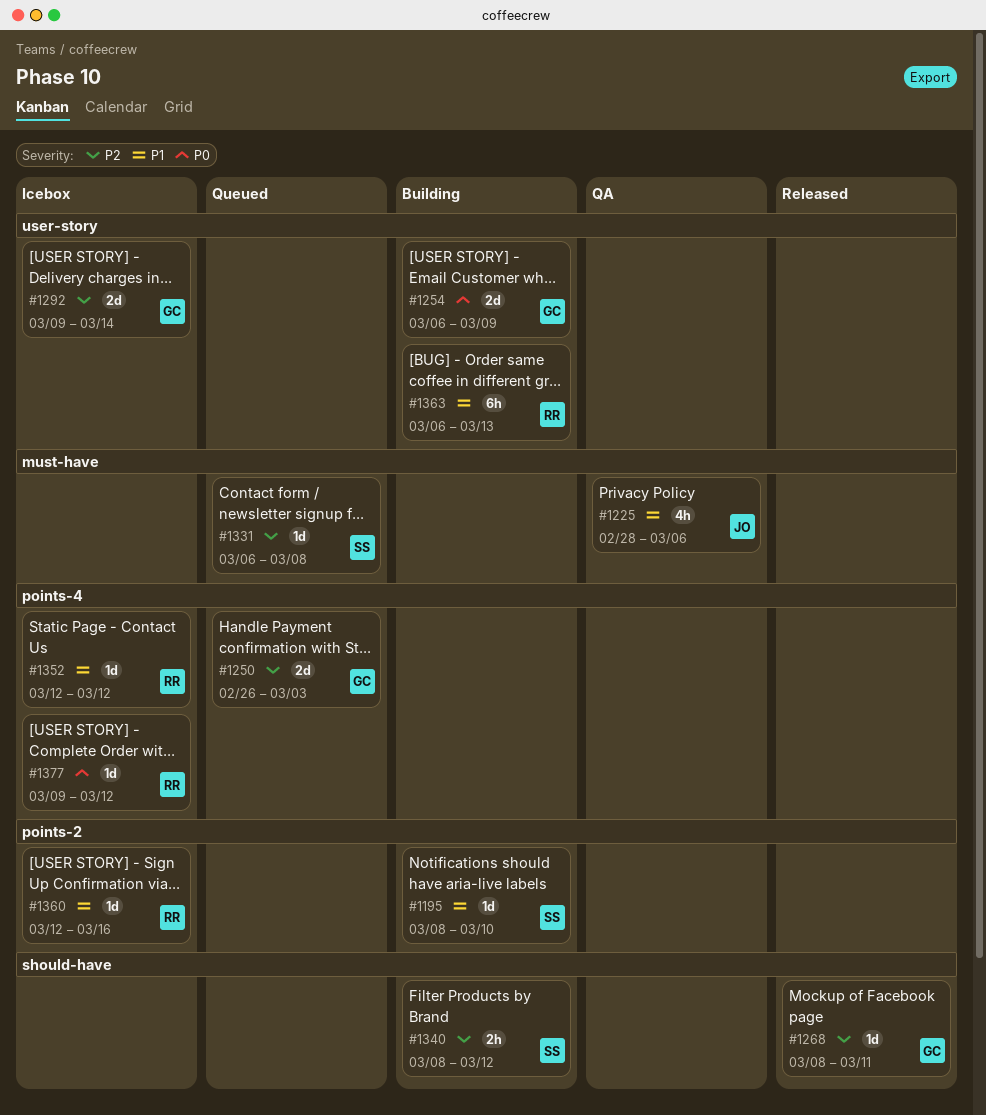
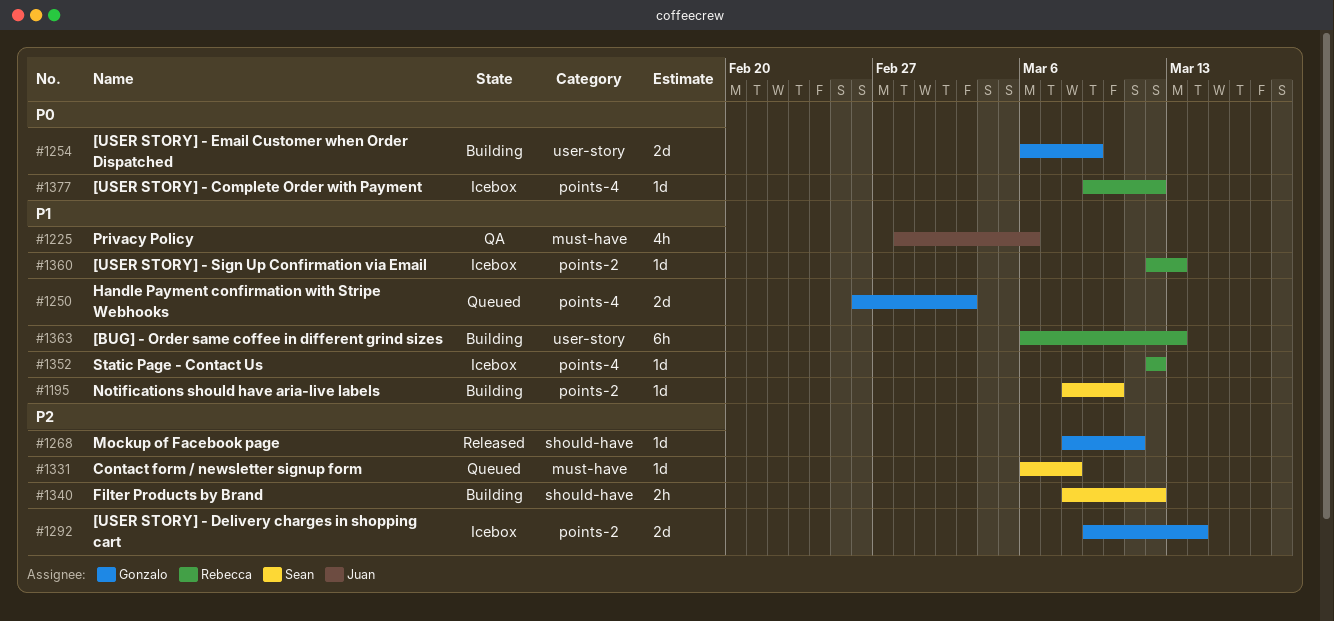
#1250, priority: P2 -> P1
#1292, label: user-story -> points-2
#1360, due: Mar 16 -> Mar 13

